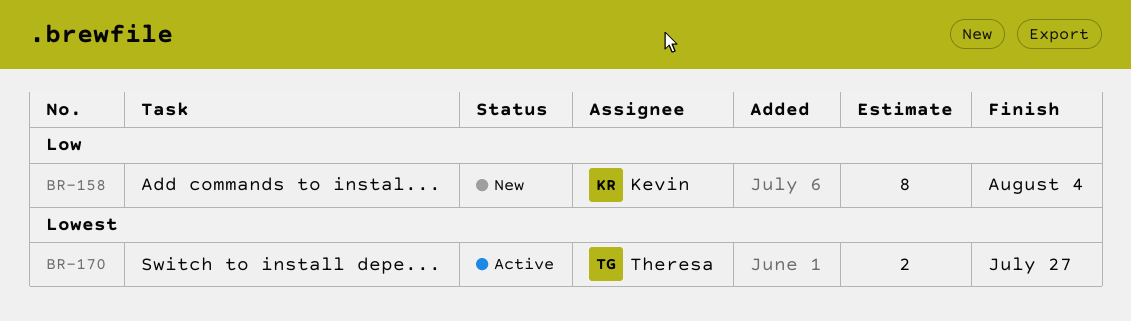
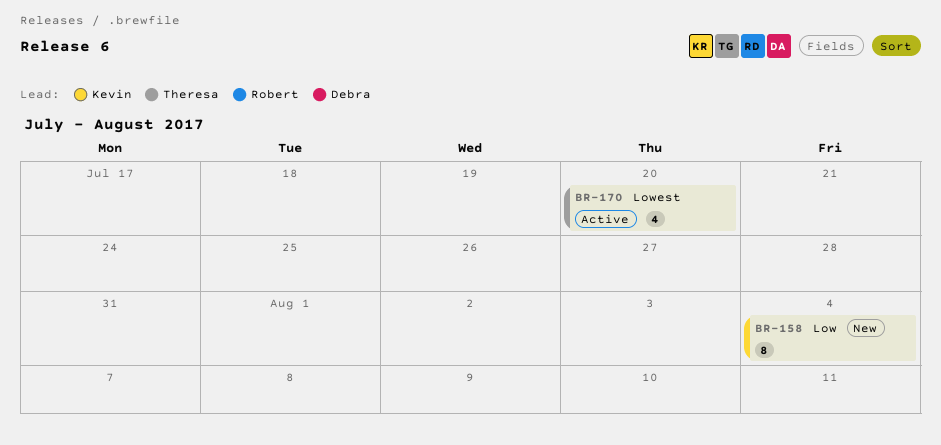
BR-170, estimate: 2 -> 4
BR-170, due: Jul 27 -> Jul 20

